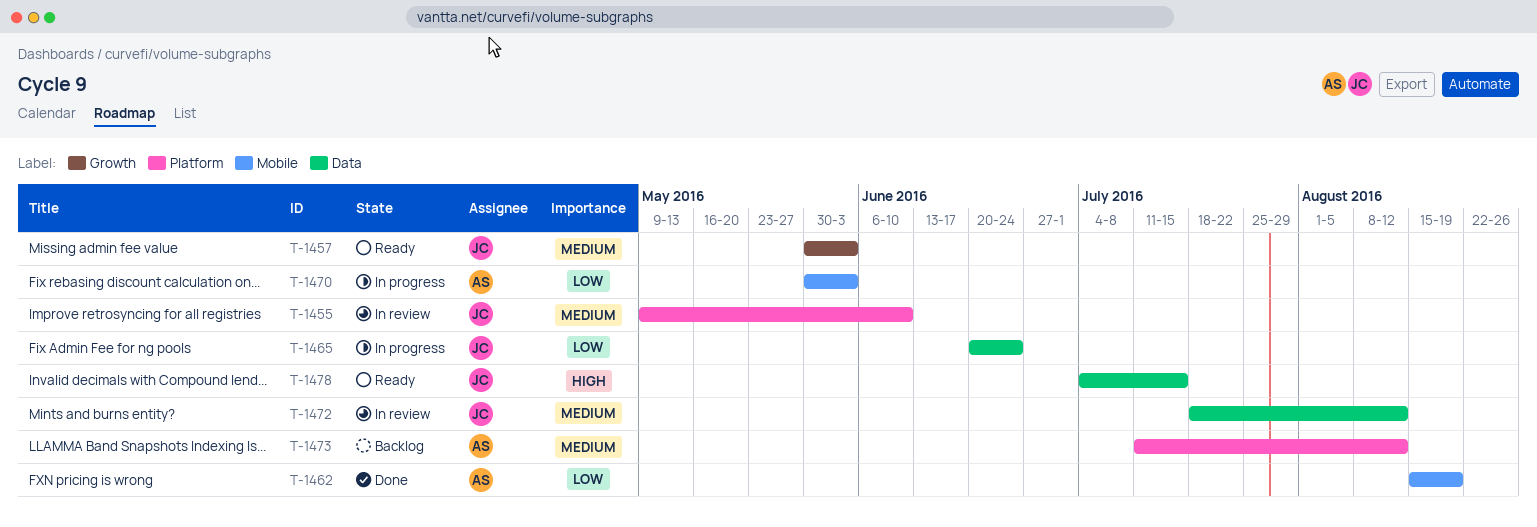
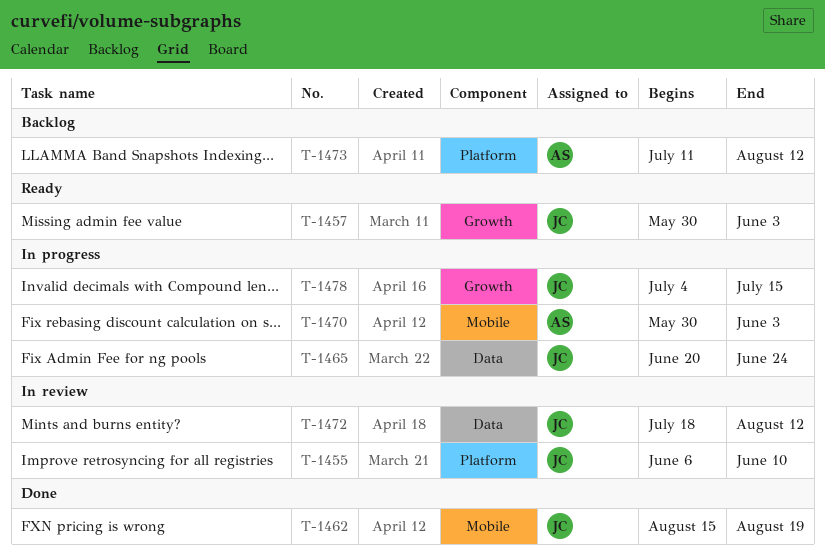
T-1455, start: May 9 -> Jun 6
T-1462, owner: AS -> JC
T-1478, status: Ready -> In progress
T-1478, label: Data -> Growth

